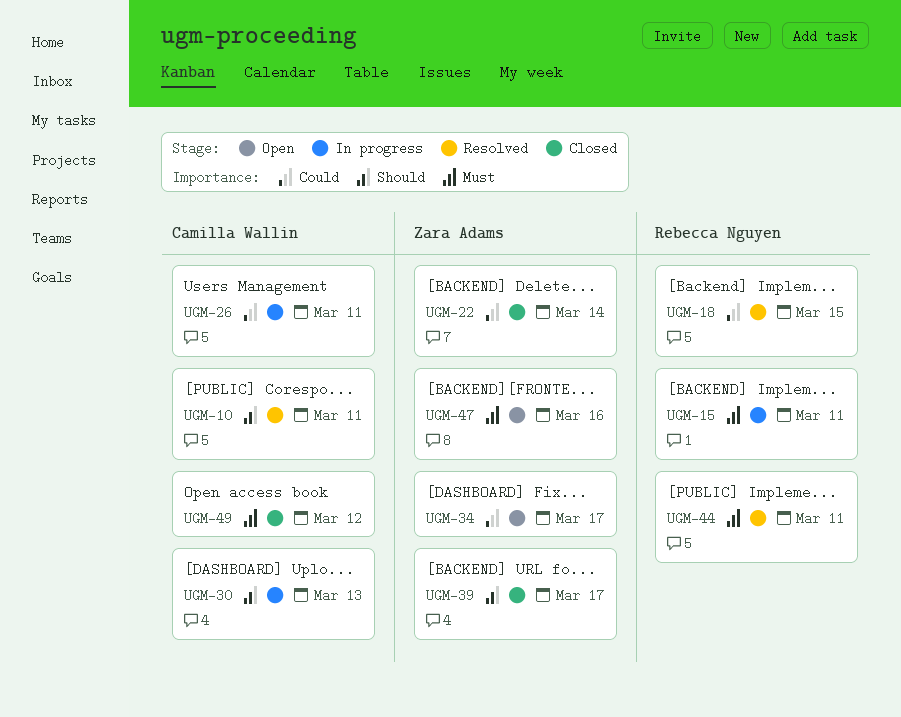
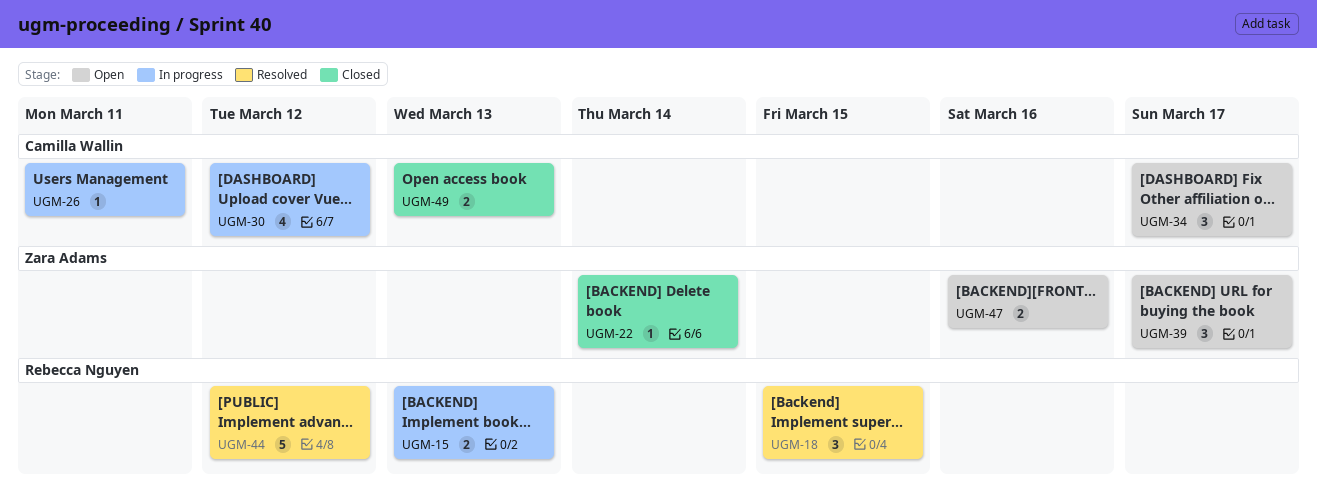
UGM-10: present -> none
UGM-15, due: Mar 11 -> Mar 13
UGM-30, due: Mar 13 -> Mar 12
UGM-34, owner: Zara Adams -> Camilla Wallin
UGM-39, status: Closed -> Open
UGM-44, due: Mar 11 -> Mar 12
UGM-49, due: Mar 12 -> Mar 13

